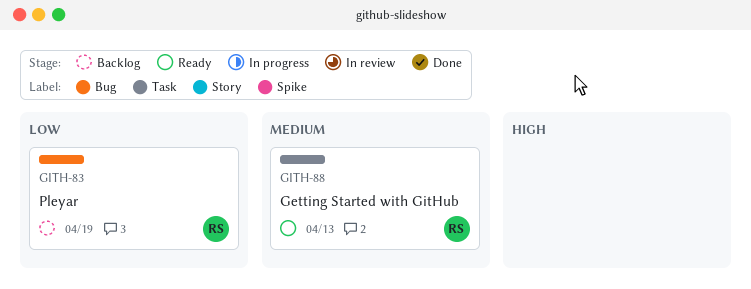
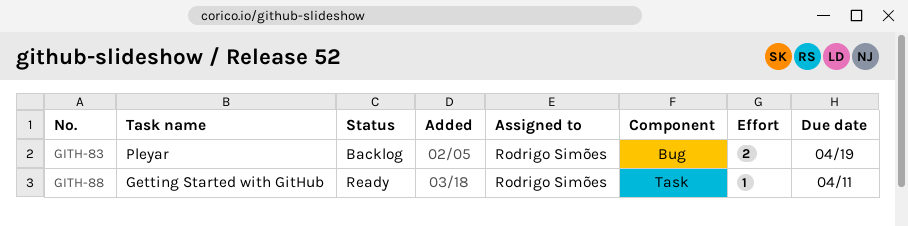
GITH-88, due: Apr 13 -> Apr 11

